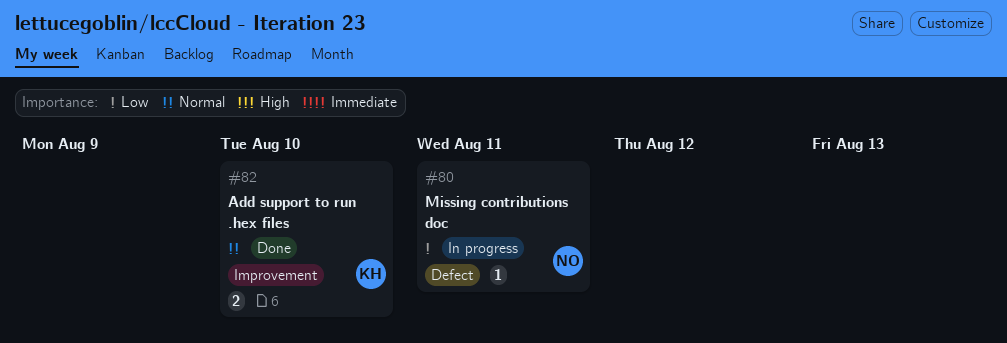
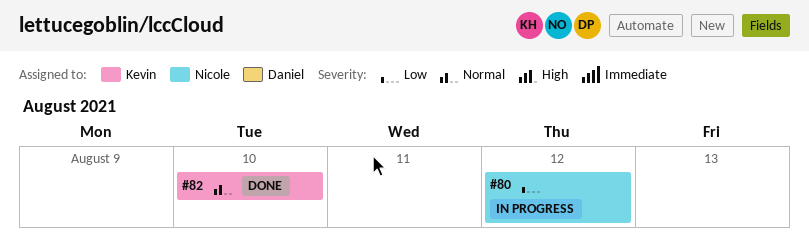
#80, due: Aug 11 -> Aug 12

